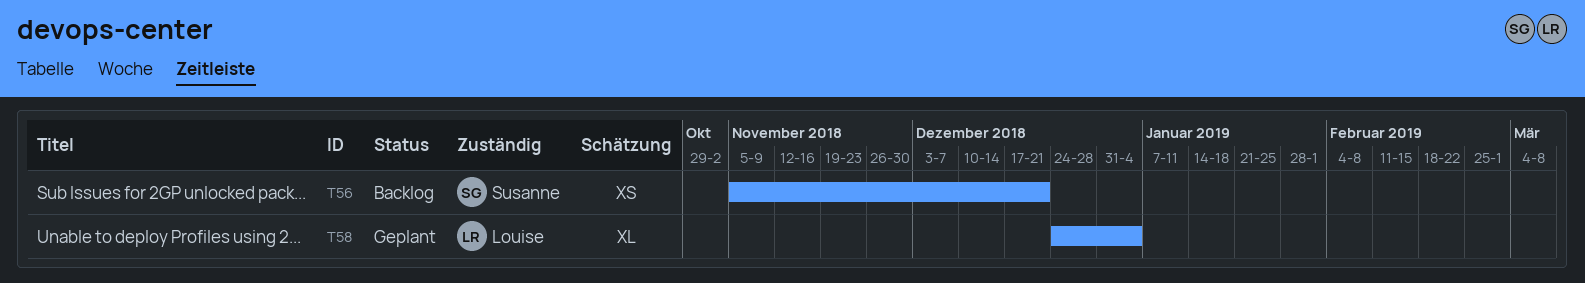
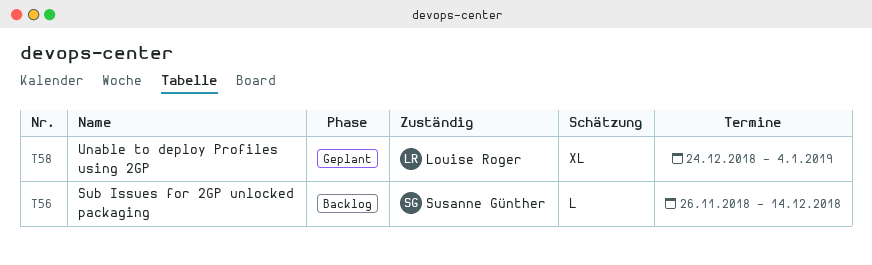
T56, estimate: XS -> L
T56, start: Nov 5 -> Nov 26
T56, due: Dec 21 -> Dec 14

